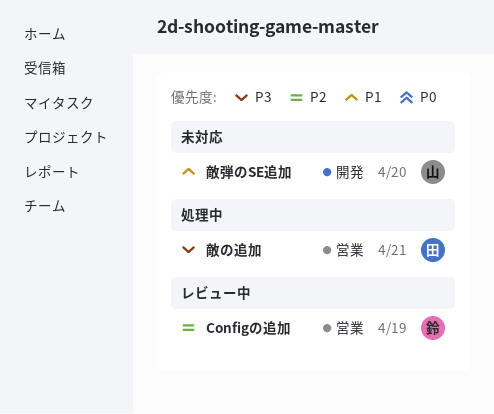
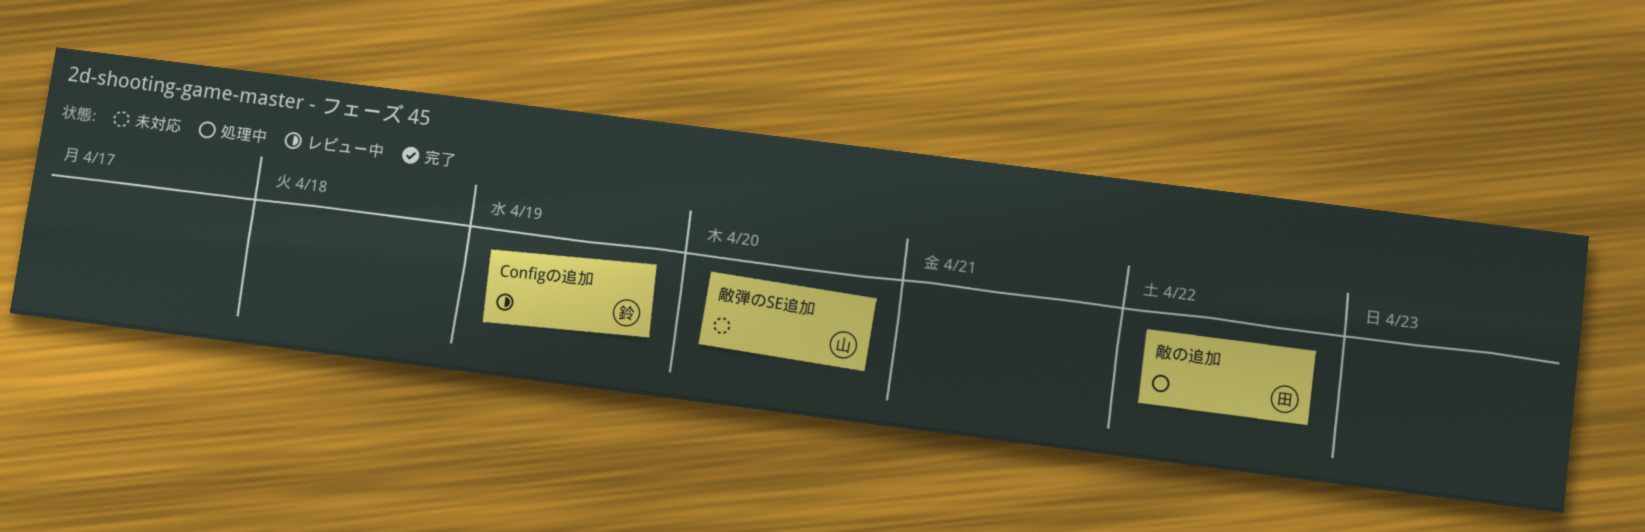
敵の追加, due: Apr 21 -> Apr 22

